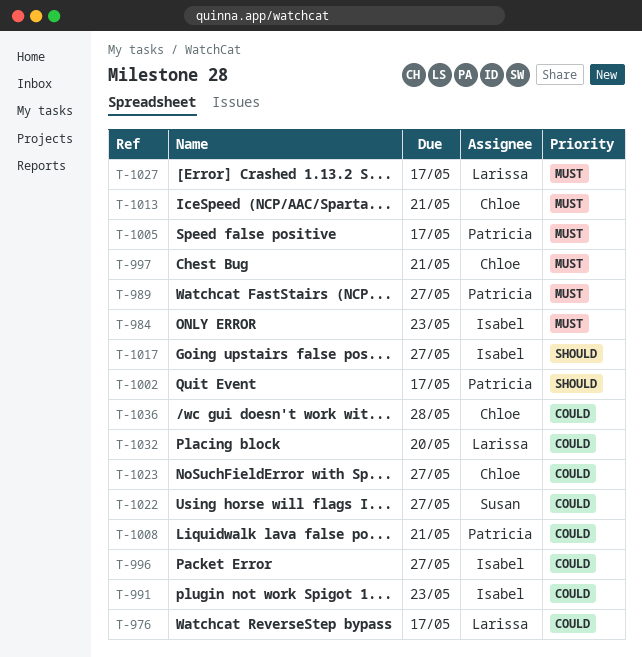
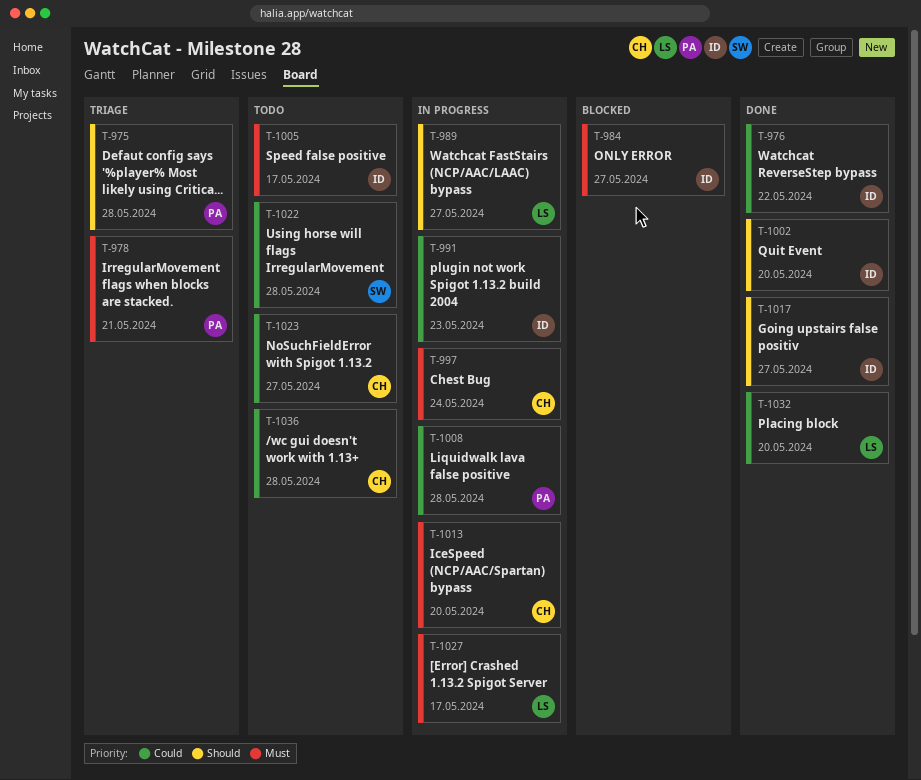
T-975: none -> present
T-976, owner: Larissa -> Isabel
T-976, due: May 17 -> May 22
T-978: none -> present
T-984, due: May 23 -> May 27
T-989, owner: Patricia -> Larissa
T-989, priority: Must -> Should
T-996: present -> none
T-997, due: May 21 -> May 24
T-1002, owner: Patricia -> Isabel
T-1002, due: May 17 -> May 20
T-1005, owner: Patricia -> Isabel
T-1008, due: May 21 -> May 28
T-1013, due: May 21 -> May 20
T-1022, due: May 27 -> May 28

